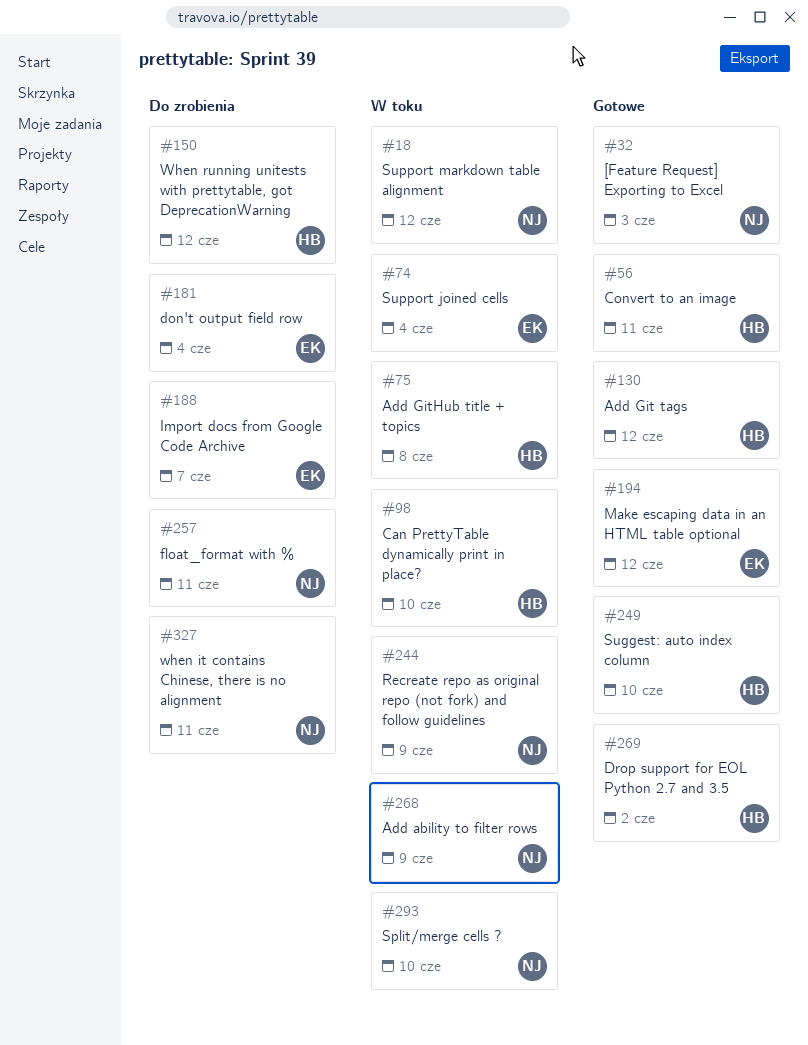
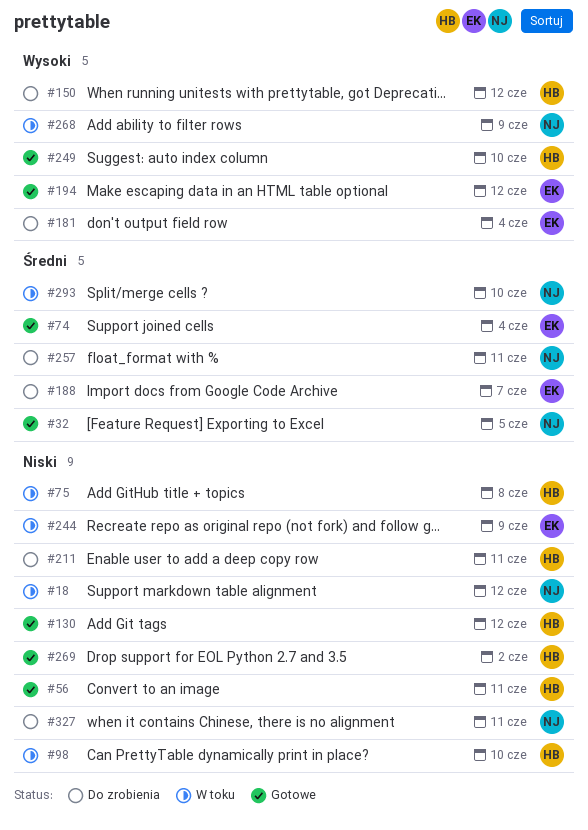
#32, due: Jun 3 -> Jun 5
#74, status: W toku -> Gotowe
#211: none -> present
#244, owner: NJ -> EK

